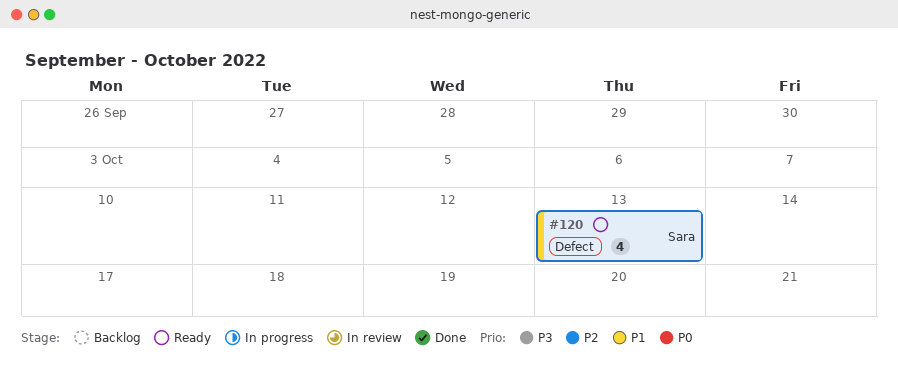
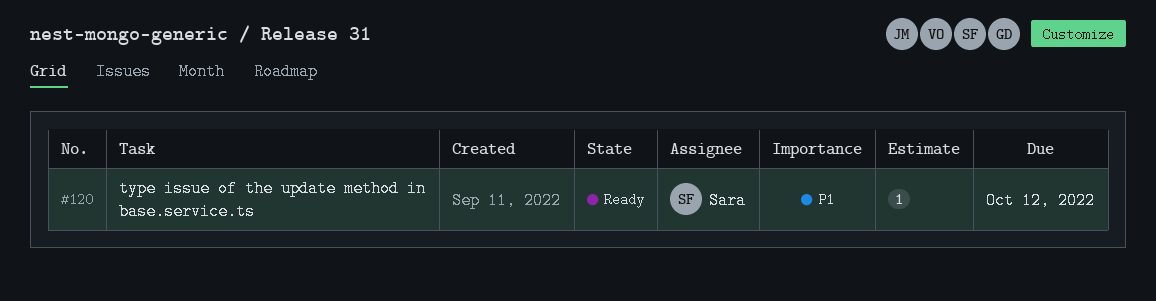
#120, estimate: 4 -> 1
#120, due: Oct 13 -> Oct 12

